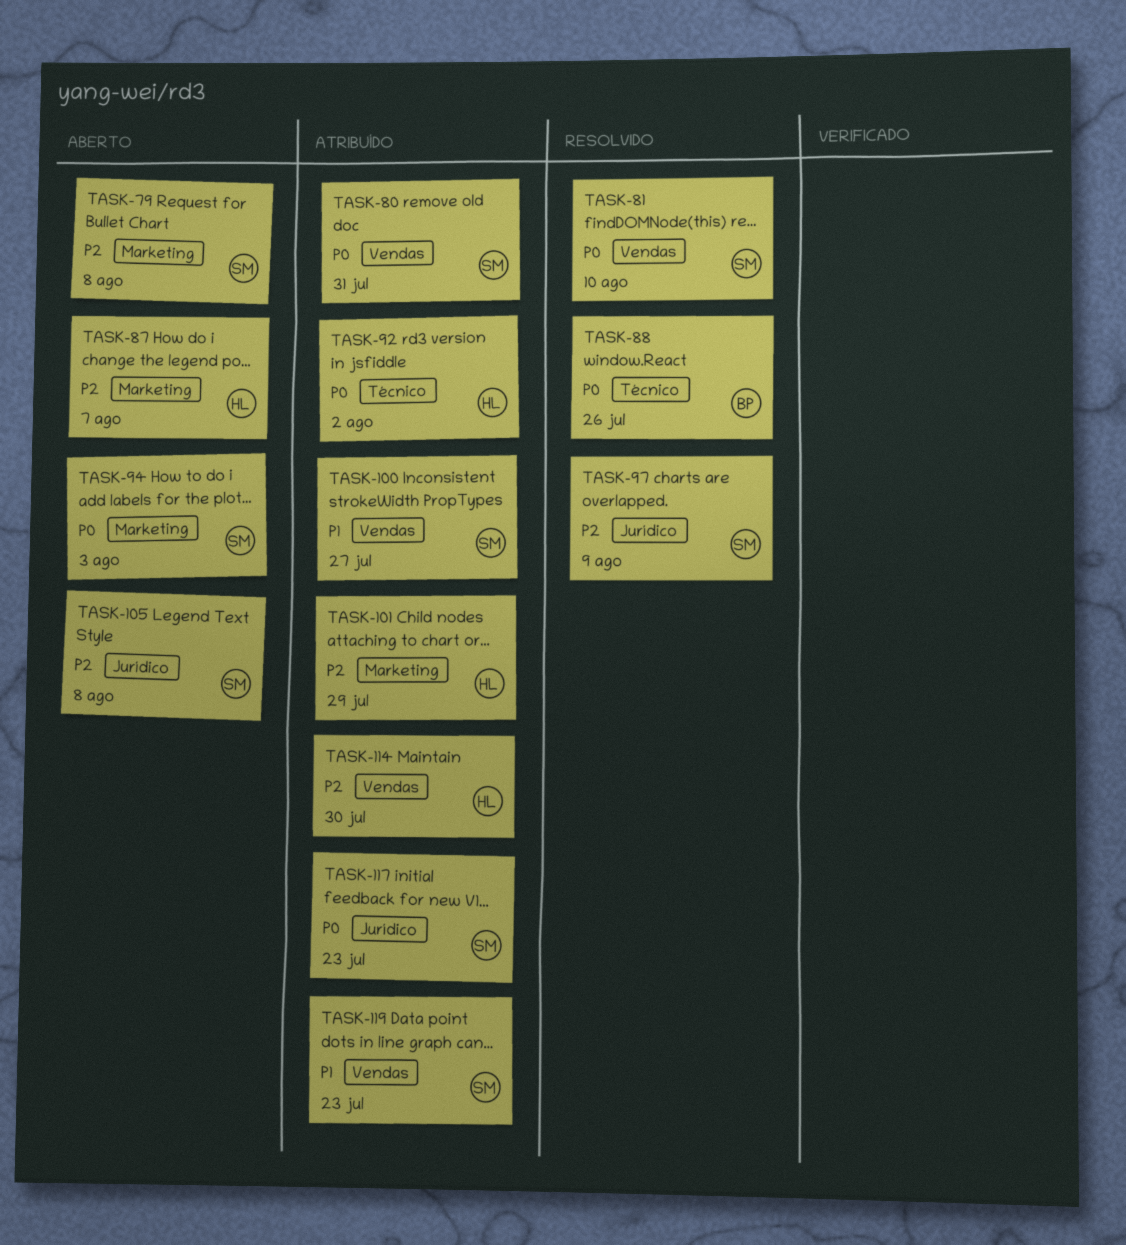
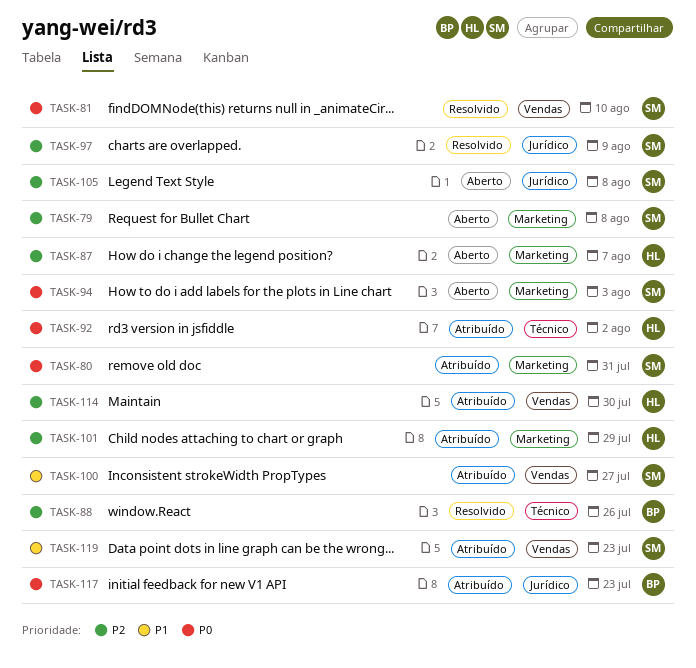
TASK-80, label: Vendas -> Marketing
TASK-88, priority: P0 -> P2
TASK-117, owner: SM -> BP

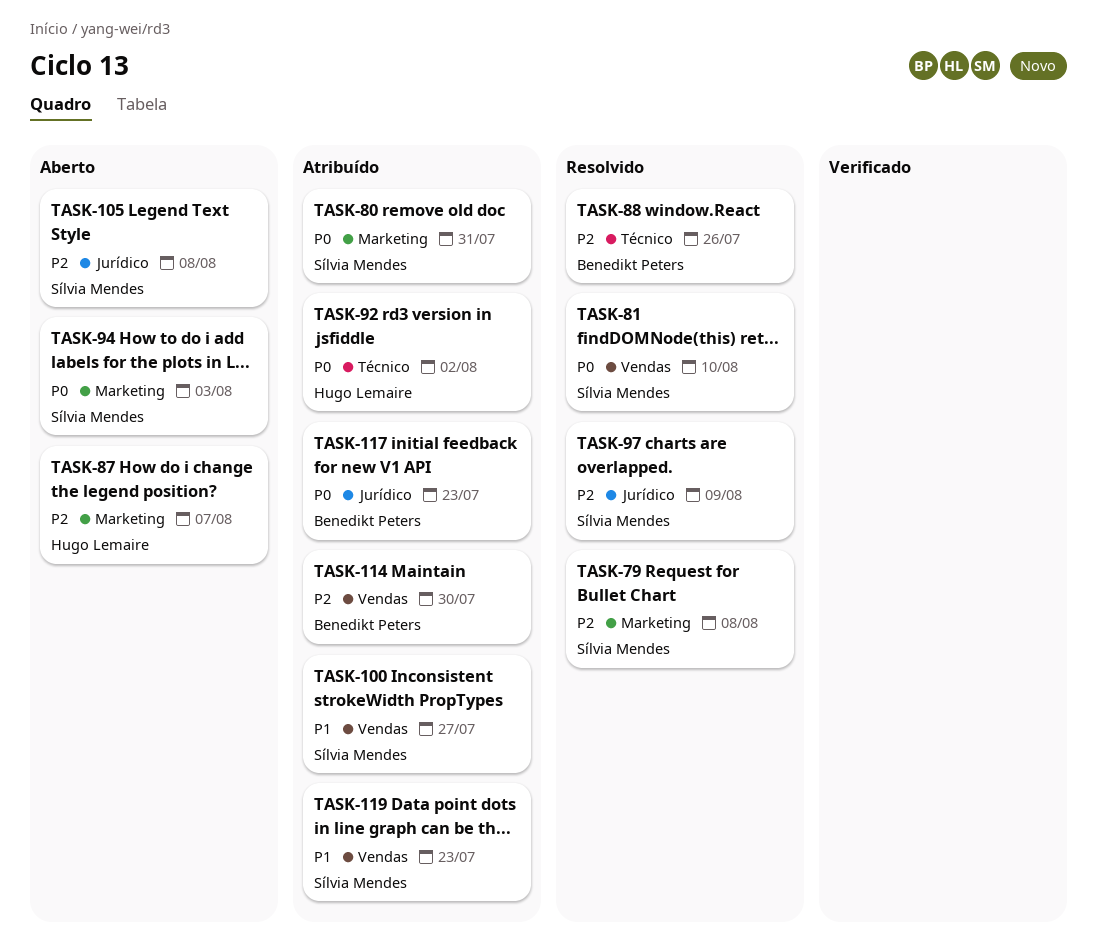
TASK-79, status: Aberto -> Resolvido
TASK-101: present -> none
TASK-114, owner: Hugo Lemaire -> Benedikt Peters

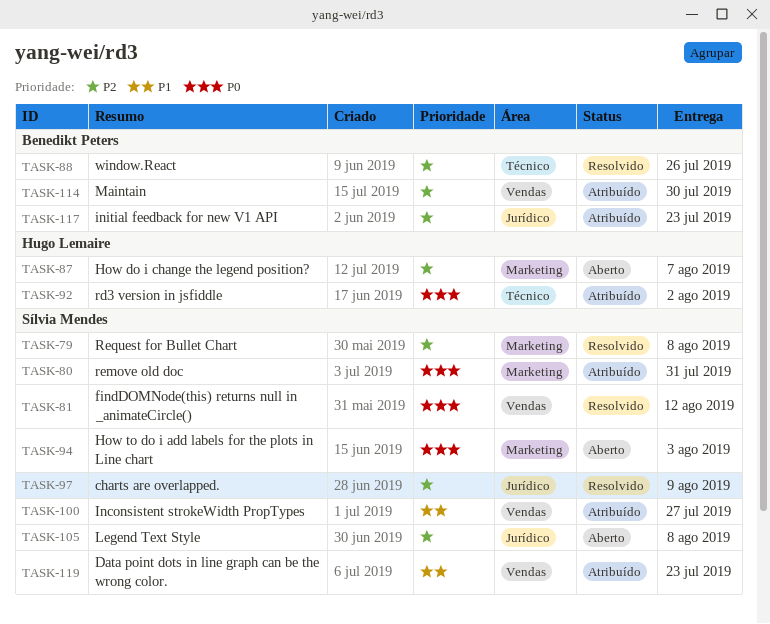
TASK-81, due: Aug 10 -> Aug 12
TASK-117, priority: P0 -> P2

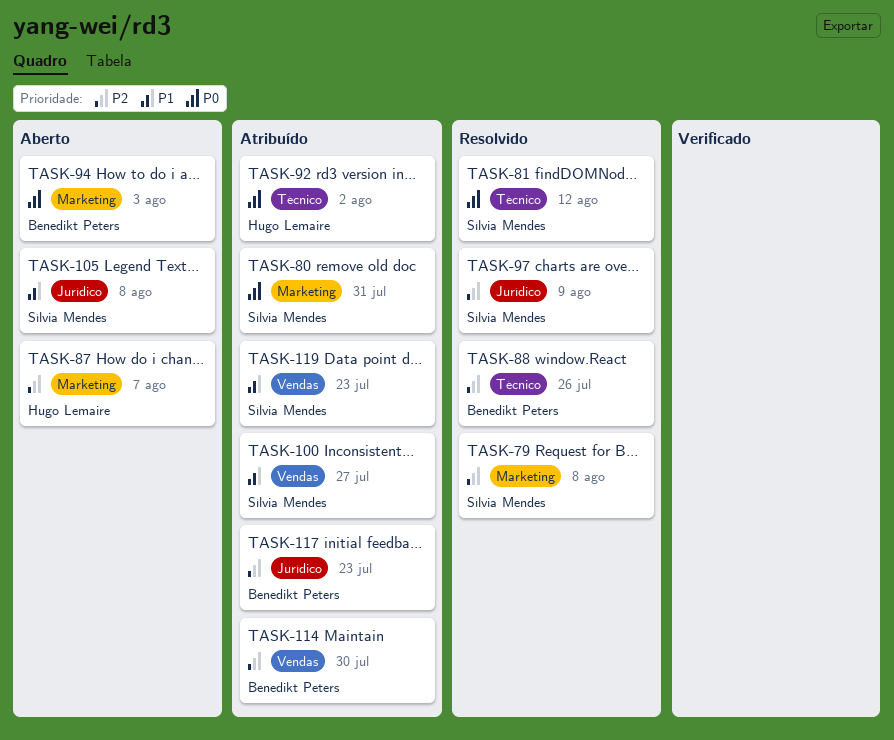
TASK-81, label: Vendas -> Técnico
TASK-94, owner: Sílvia Mendes -> Benedikt Peters
TASK-105, priority: P2 -> P1

